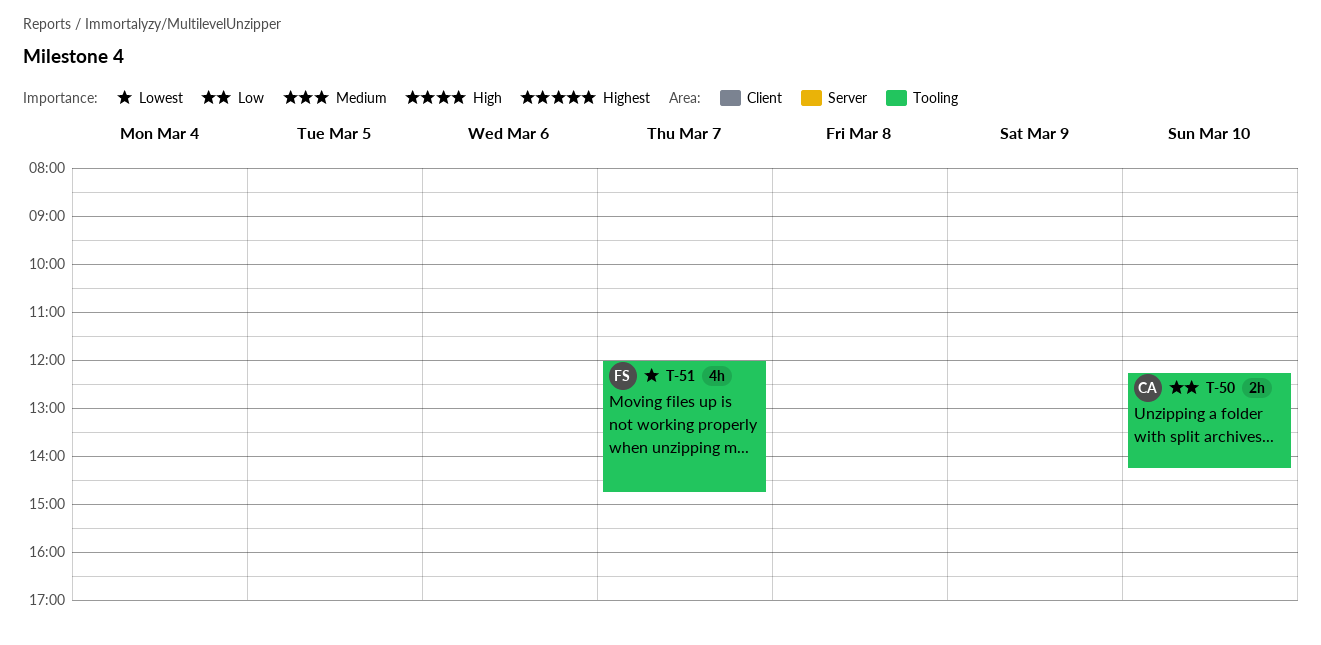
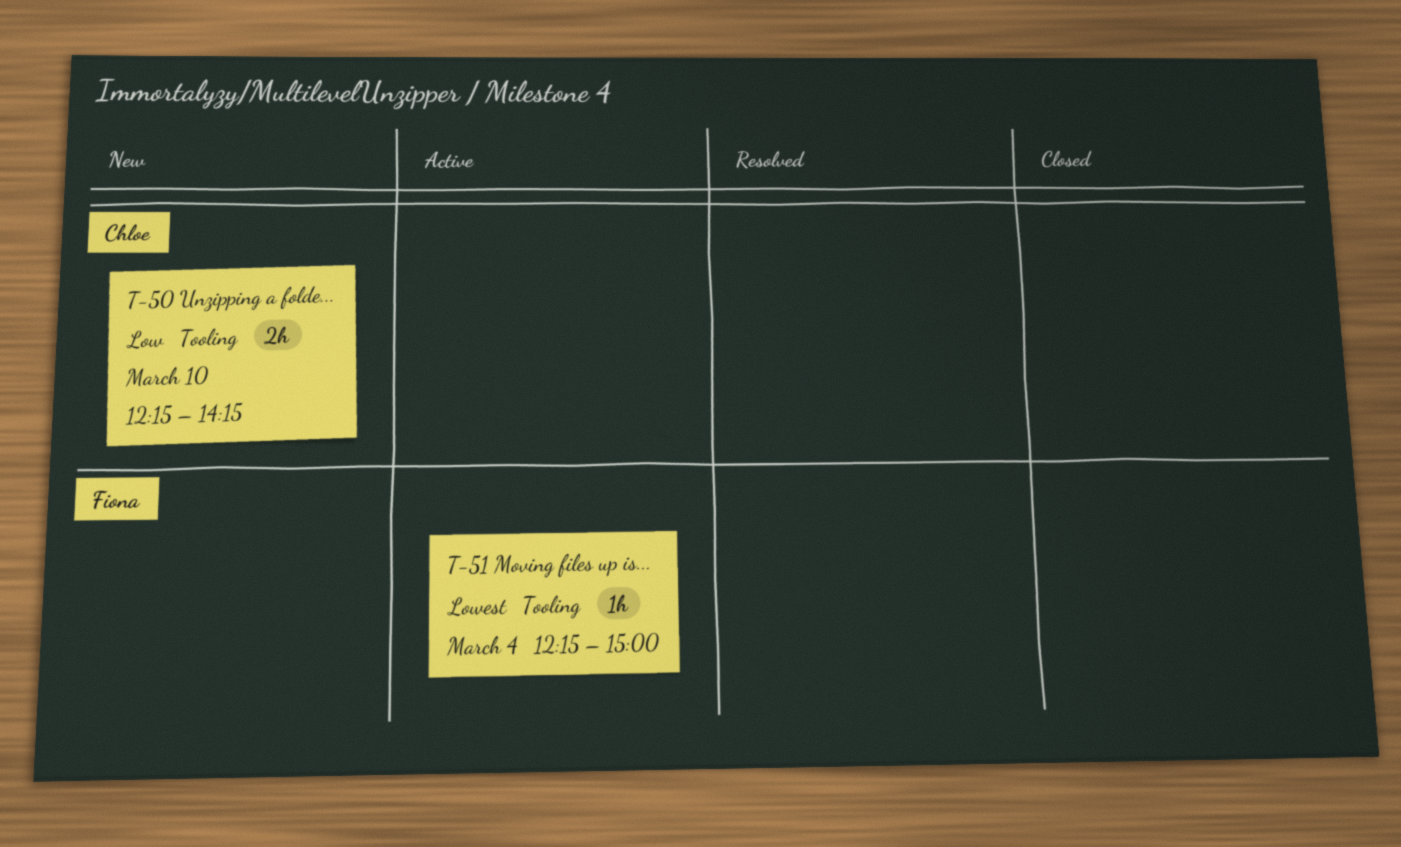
T-51, estimate: 4h -> 1h
T-51, day: Mar 7 -> Mar 4
T-51, begins: 12:00 -> 12:15
T-51, ends: 14:45 -> 15:00

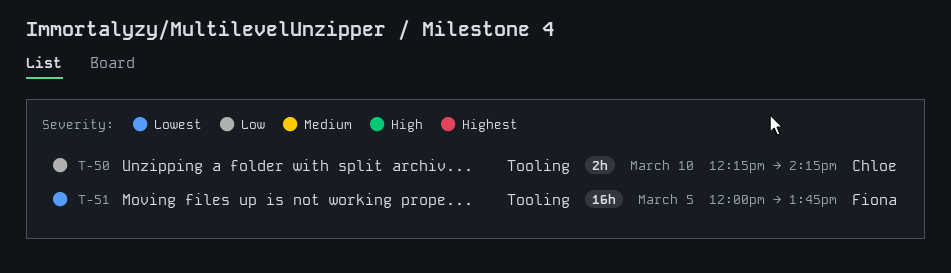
T-51, estimate: 1h -> 16h
T-51, day: Mar 4 -> Mar 5
T-51, begins: 12:15 -> 12:00
T-51, ends: 15:00 -> 13:45

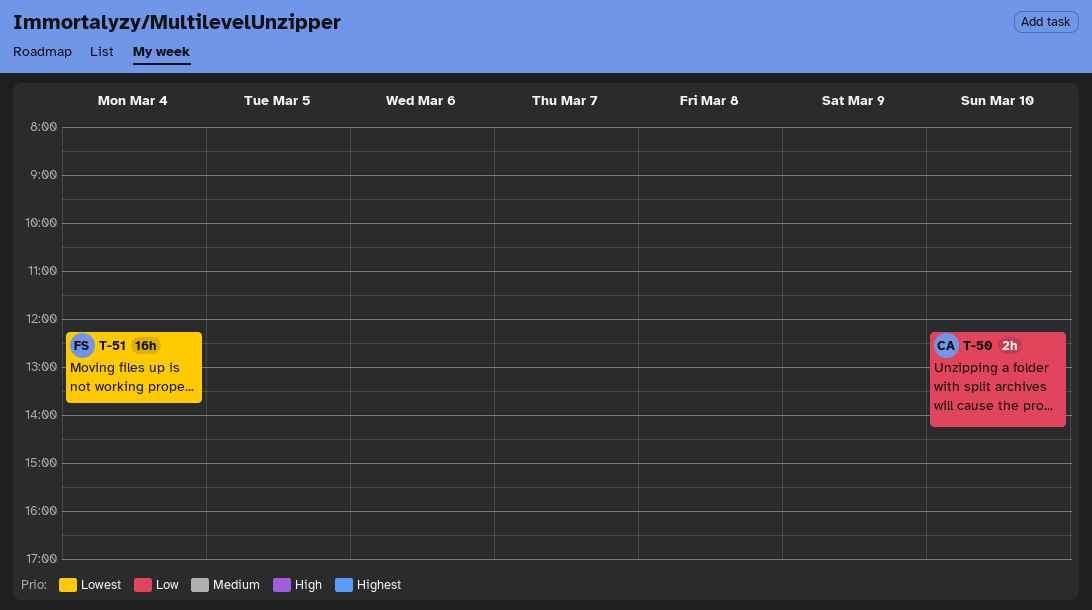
T-51, day: Mar 5 -> Mar 4
T-51, begins: 12:00 -> 12:15

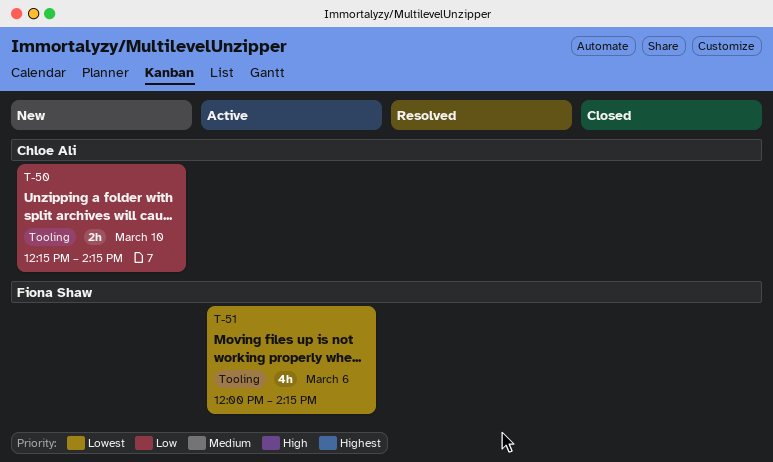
T-51, estimate: 16h -> 4h
T-51, day: Mar 4 -> Mar 6
T-51, begins: 12:15 -> 12:00
T-51, ends: 13:45 -> 14:15

